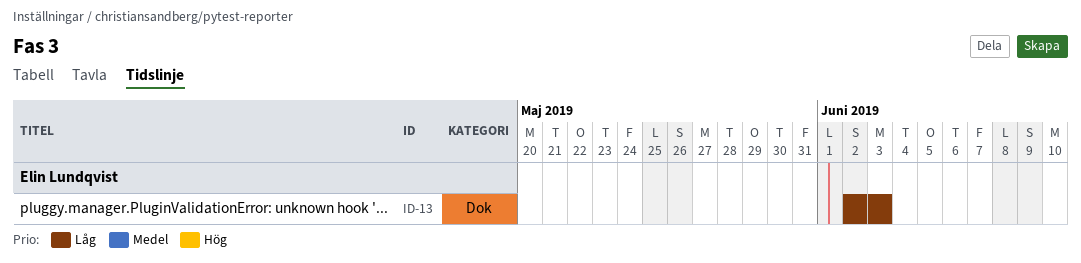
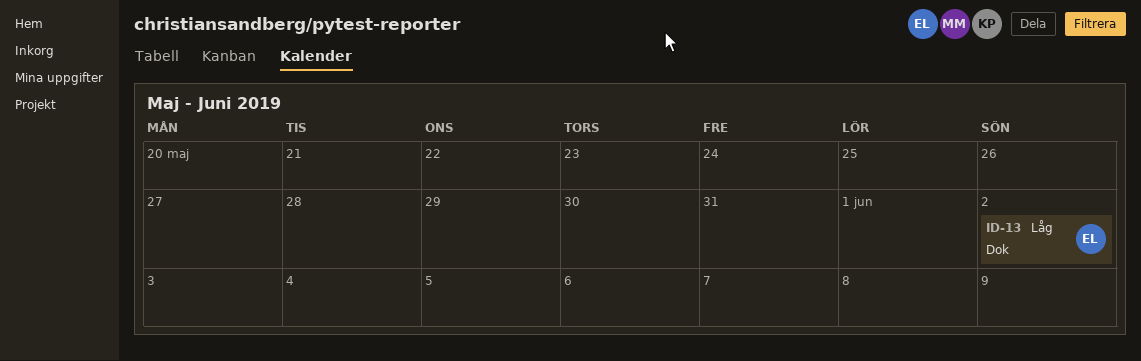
ID-13, due: Jun 3 -> Jun 2

